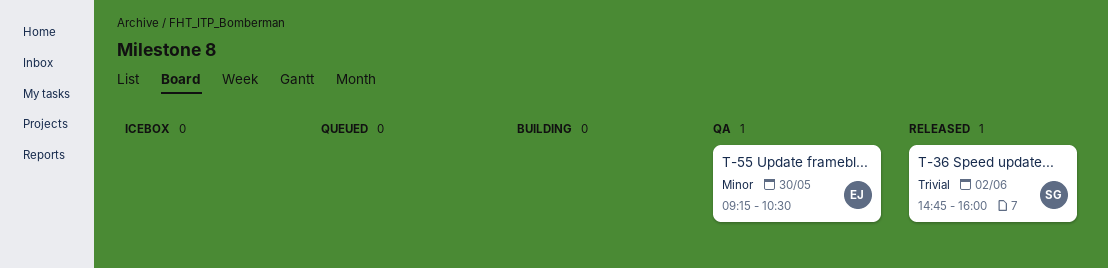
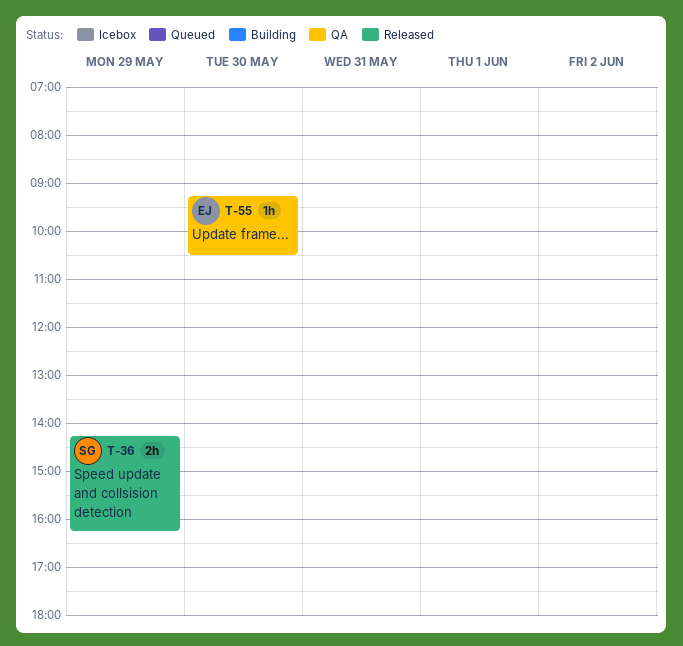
T-36, day: Jun 2 -> May 29
T-36, begins: 14:45 -> 14:15
T-36, ends: 16:00 -> 16:15

